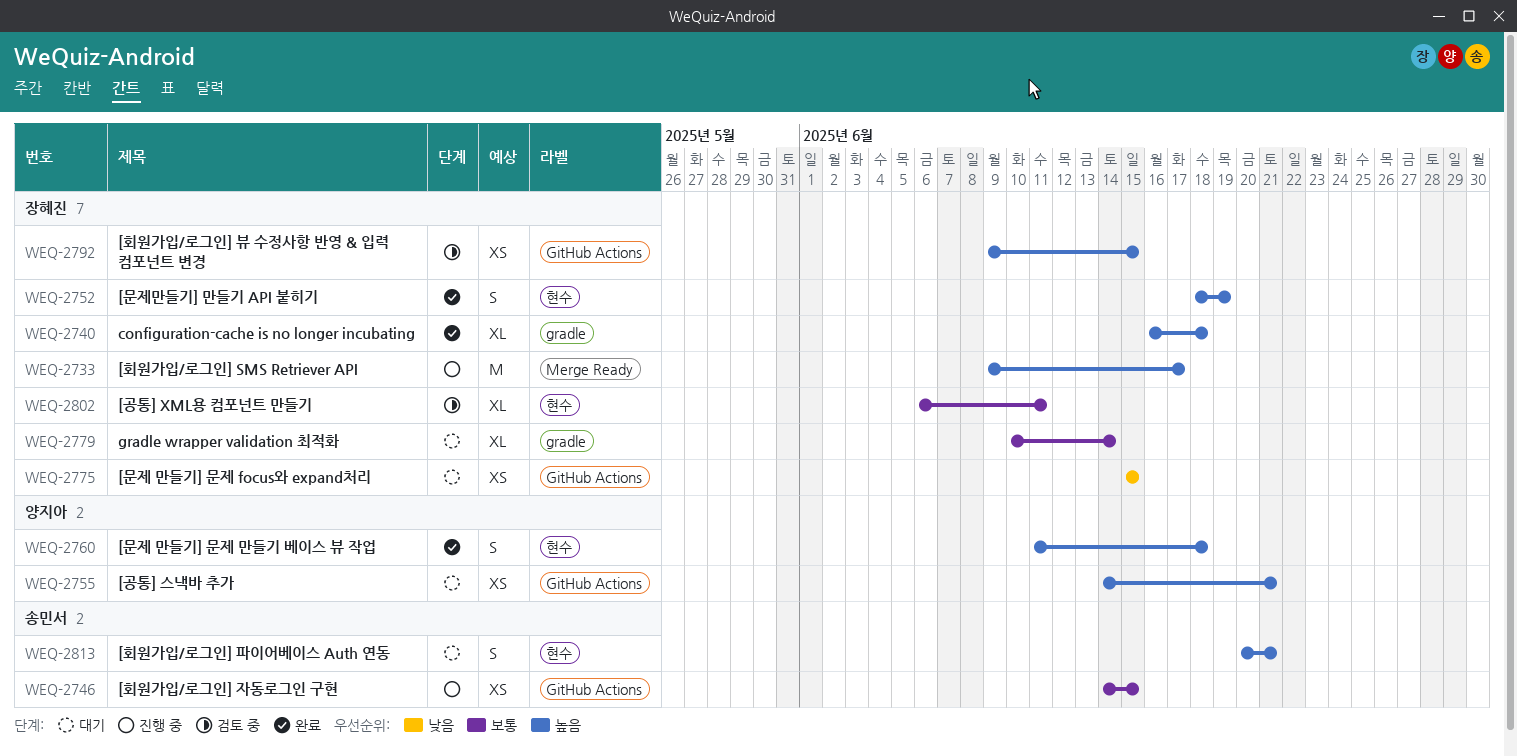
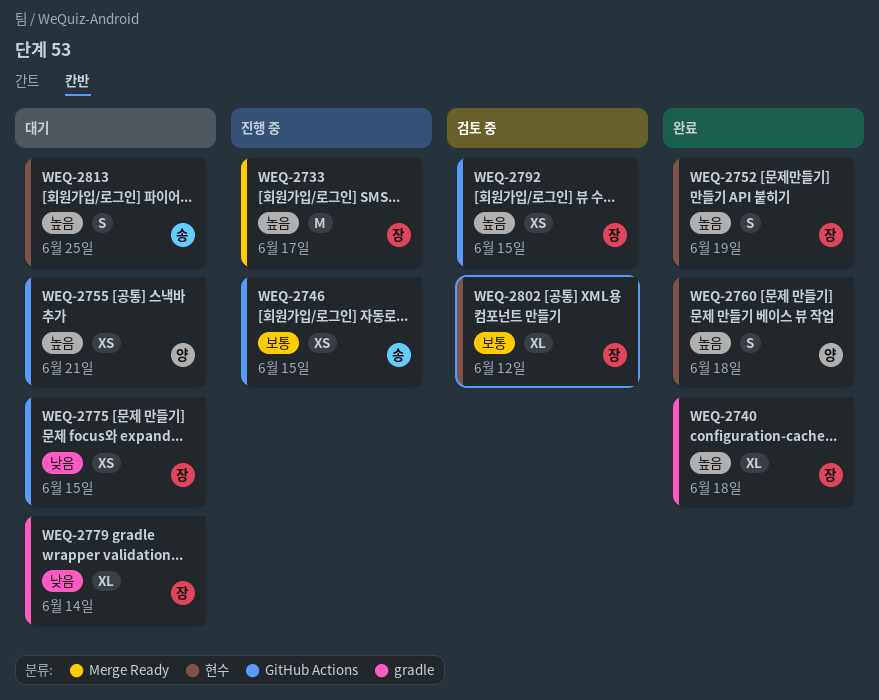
WEQ-2779, priority: 보통 -> 낮음
WEQ-2802, due: Jun 11 -> Jun 12
WEQ-2813, due: Jun 21 -> Jun 25

